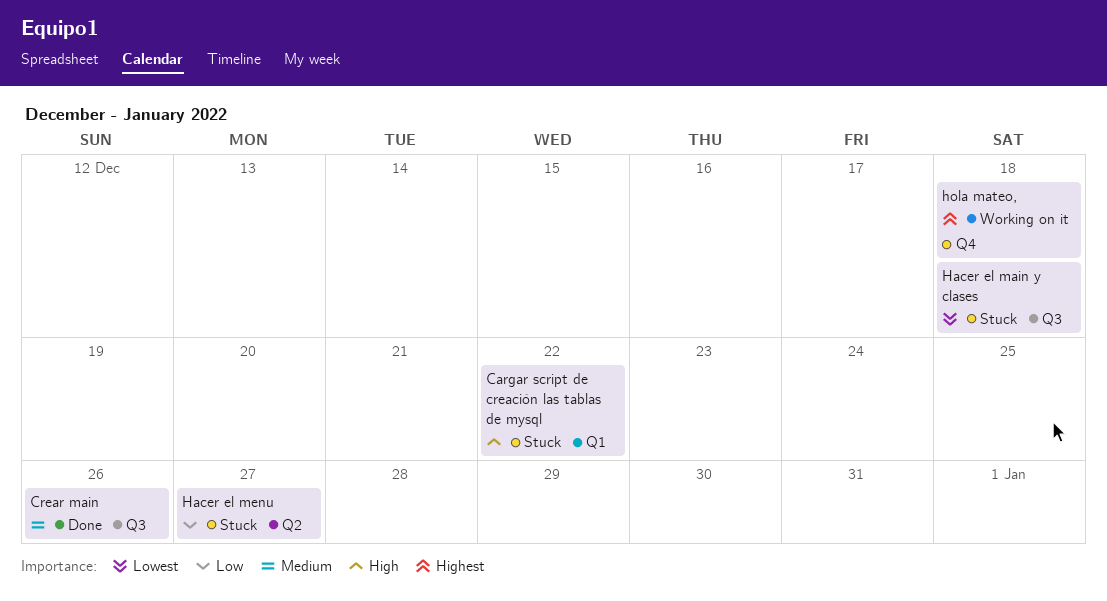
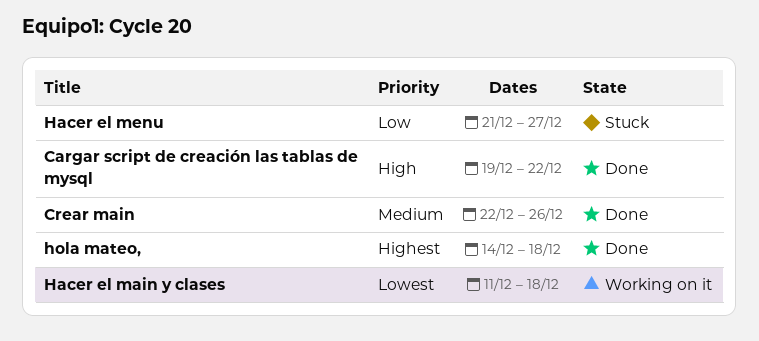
Cargar script de creación las tablas de mysql, status: Stuck -> Done
Hacer el main y clases, status: Stuck -> Working on it
hola mateo,, status: Working on it -> Done

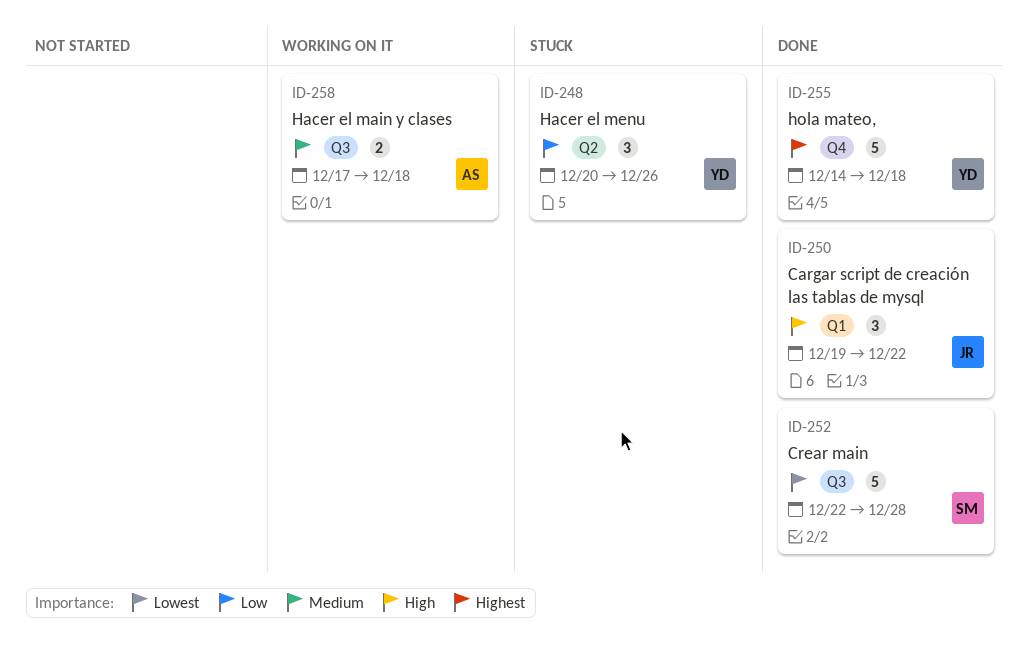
Crear main, priority: Medium -> Lowest
Crear main, due: Dec 26 -> Dec 28
Hacer el main y clases, priority: Lowest -> Medium
Hacer el main y clases, start: Dec 11 -> Dec 17
Hacer el menu, start: Dec 21 -> Dec 20
Hacer el menu, due: Dec 27 -> Dec 26

